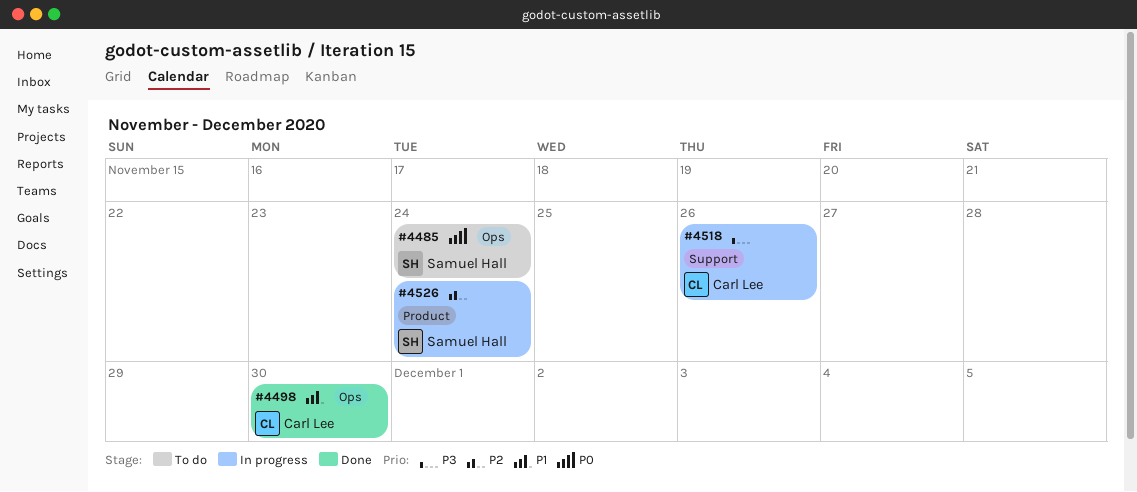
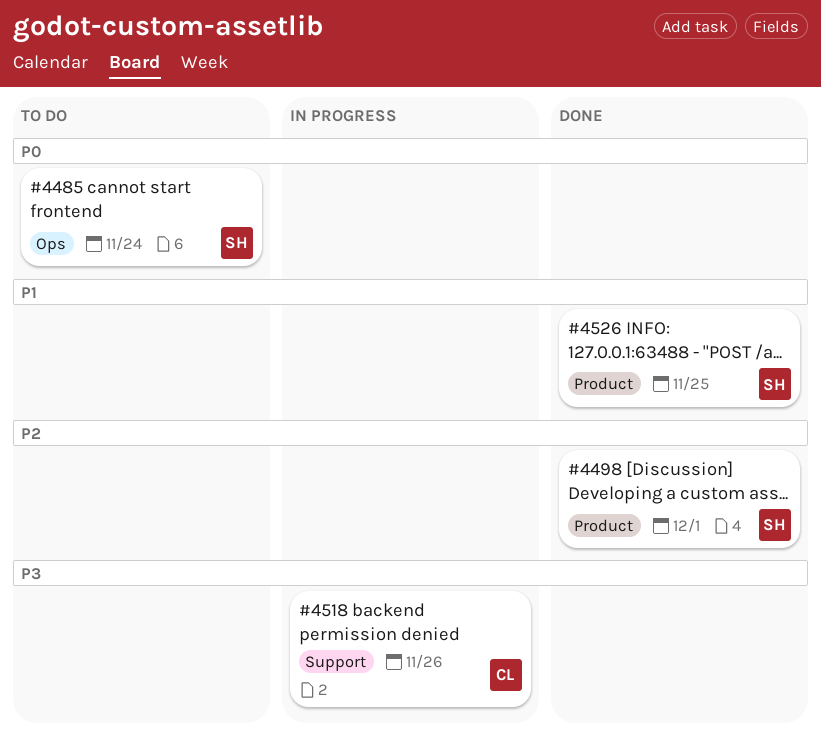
#4498, owner: Carl Lee -> Samuel Hall
#4498, priority: P1 -> P2
#4498, label: Ops -> Product
#4498, due: Nov 30 -> Dec 1
#4526, status: In progress -> Done
#4526, priority: P2 -> P1
#4526, due: Nov 24 -> Nov 25

